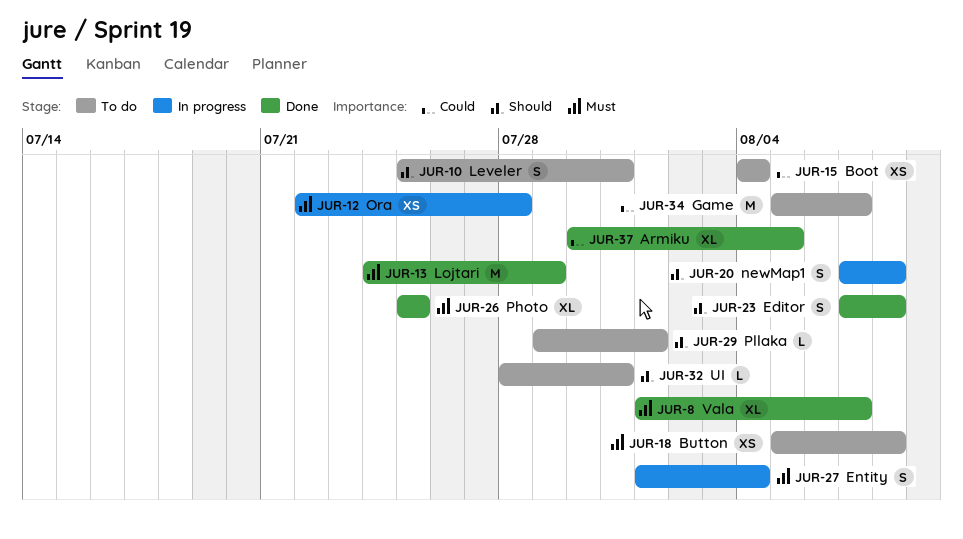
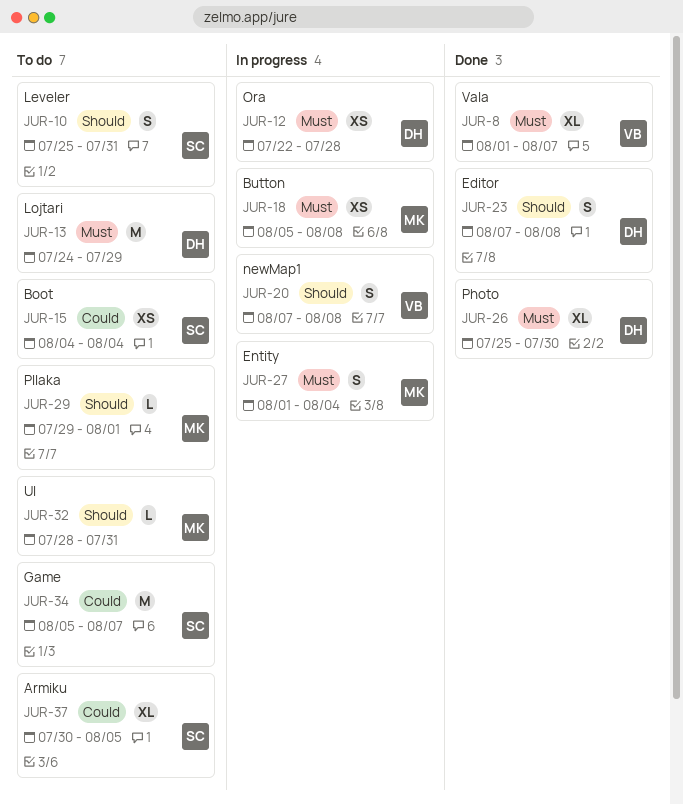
JUR-13, status: Done -> To do
JUR-18, status: To do -> In progress
JUR-26, due: Jul 25 -> Jul 30
JUR-37, status: Done -> To do

